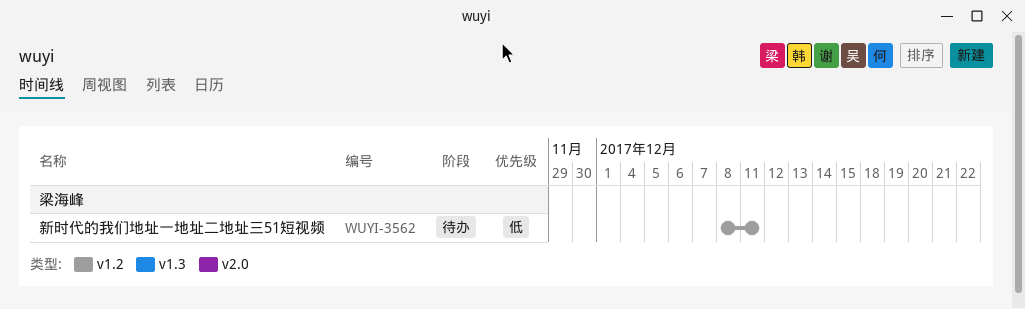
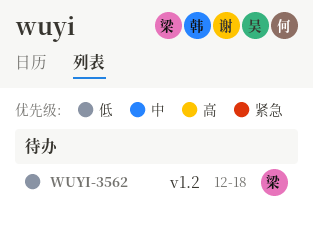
WUYI-3562, due: Dec 11 -> Dec 18

